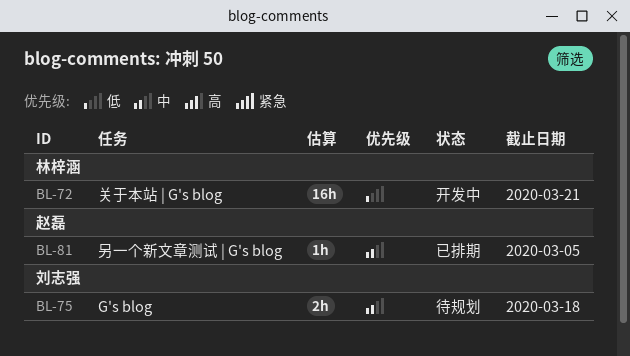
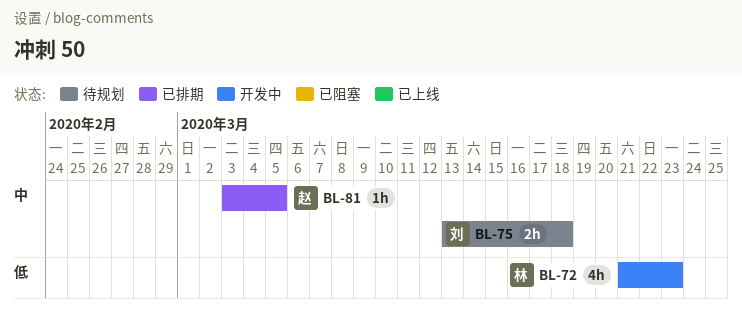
BL-72, estimate: 16h -> 4h
BL-72, due: Mar 21 -> Mar 23

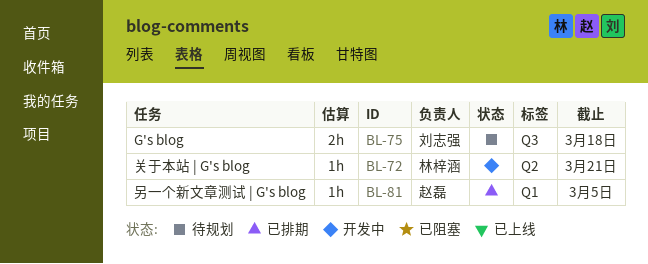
BL-72, estimate: 4h -> 1h
BL-72, due: Mar 23 -> Mar 21

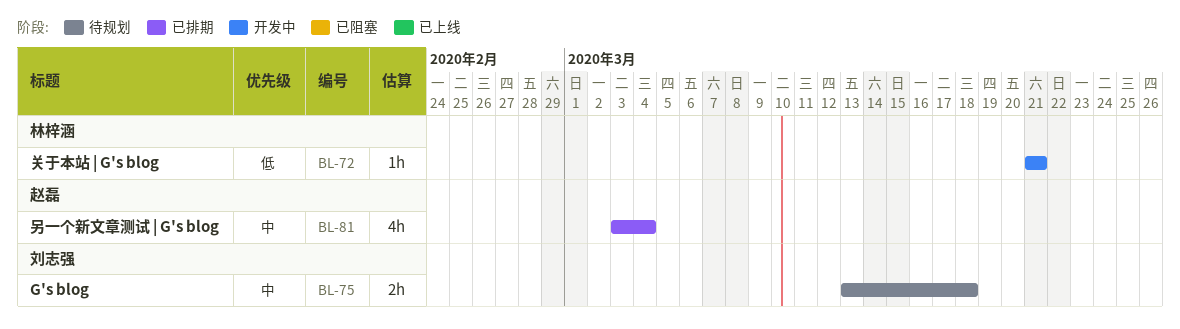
BL-81, estimate: 1h -> 4h
BL-81, due: Mar 5 -> Mar 4

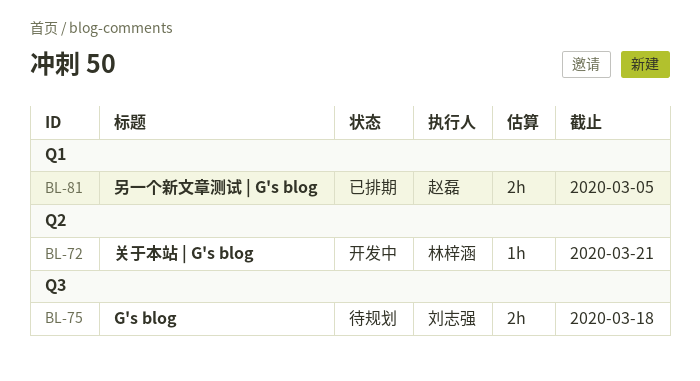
BL-81, estimate: 4h -> 2h
BL-81, due: Mar 4 -> Mar 5

